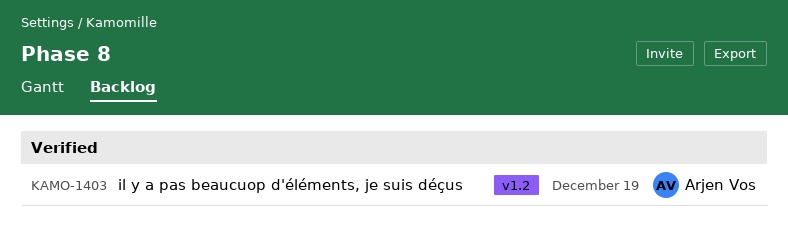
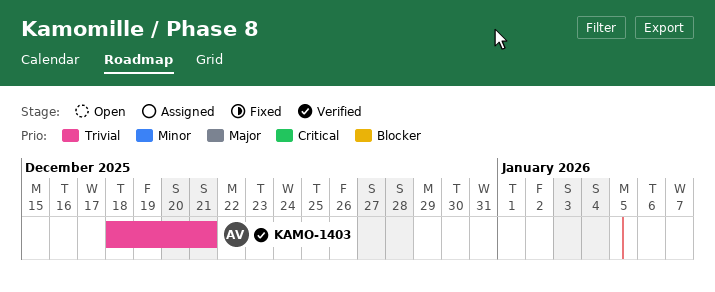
KAMO-1403, due: Dec 19 -> Dec 21

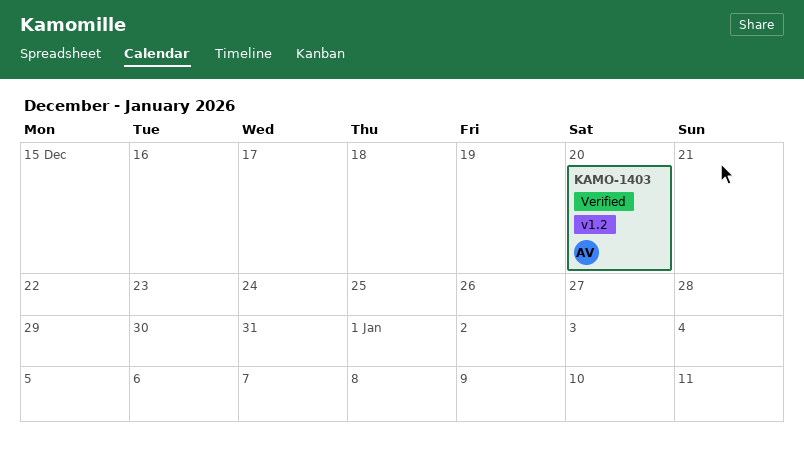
KAMO-1403, due: Dec 21 -> Dec 20

